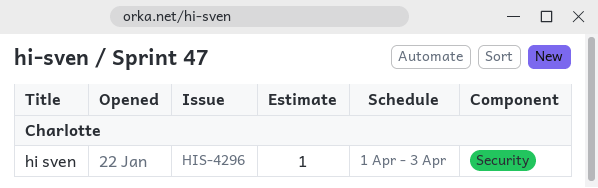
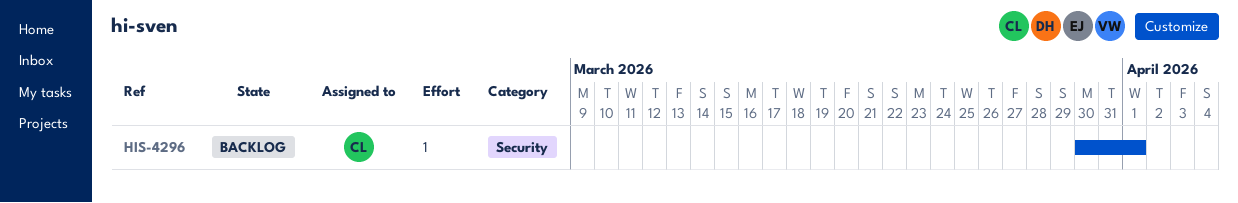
HIS-4296, start: Apr 1 -> Mar 30
HIS-4296, due: Apr 3 -> Apr 1

